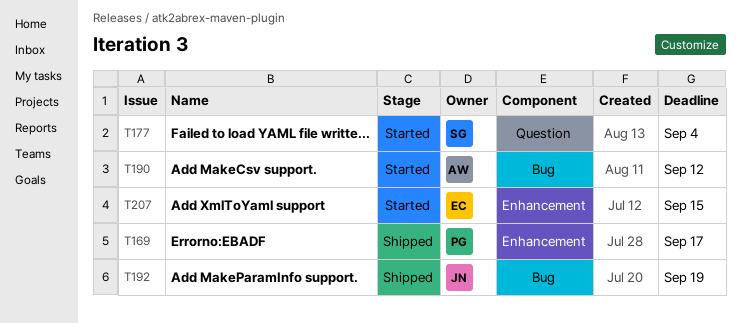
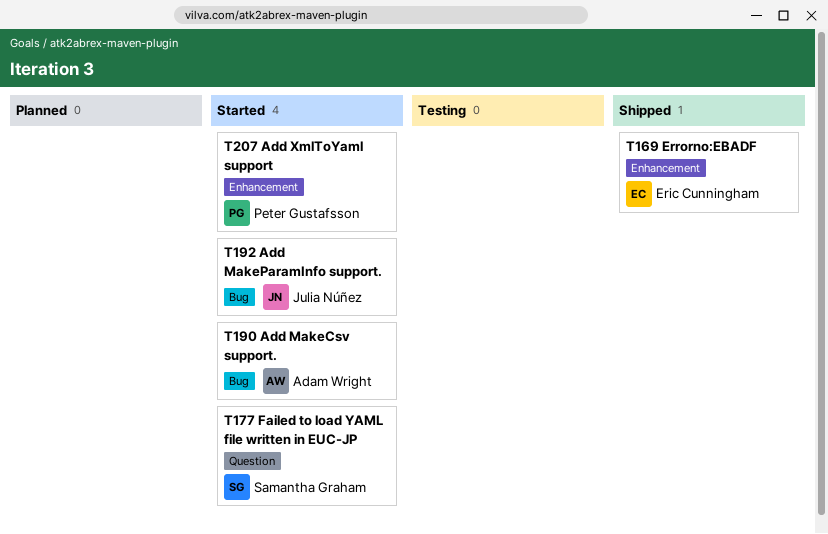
T169, owner: Peter Gustafsson -> Eric Cunningham
T192, status: Shipped -> Started
T207, owner: Eric Cunningham -> Peter Gustafsson

